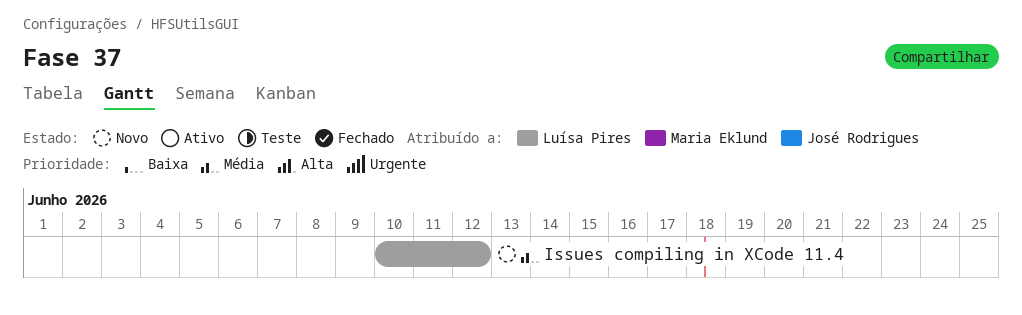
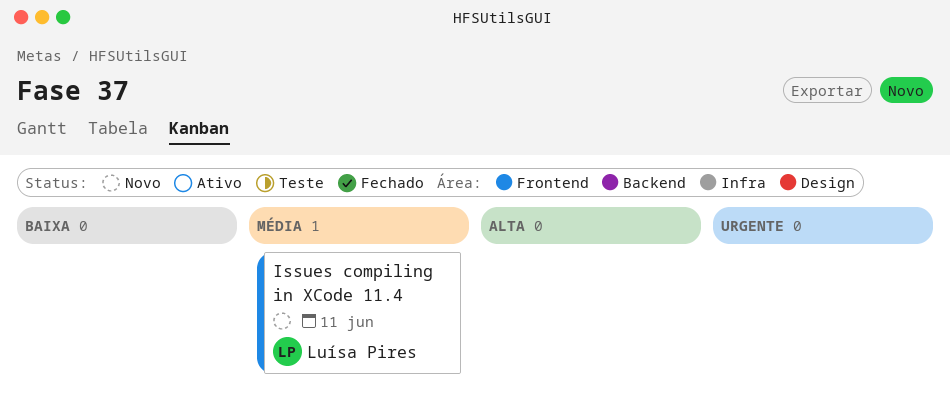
Issues compiling in XCode 11.4, due: Jun 12 -> Jun 11

